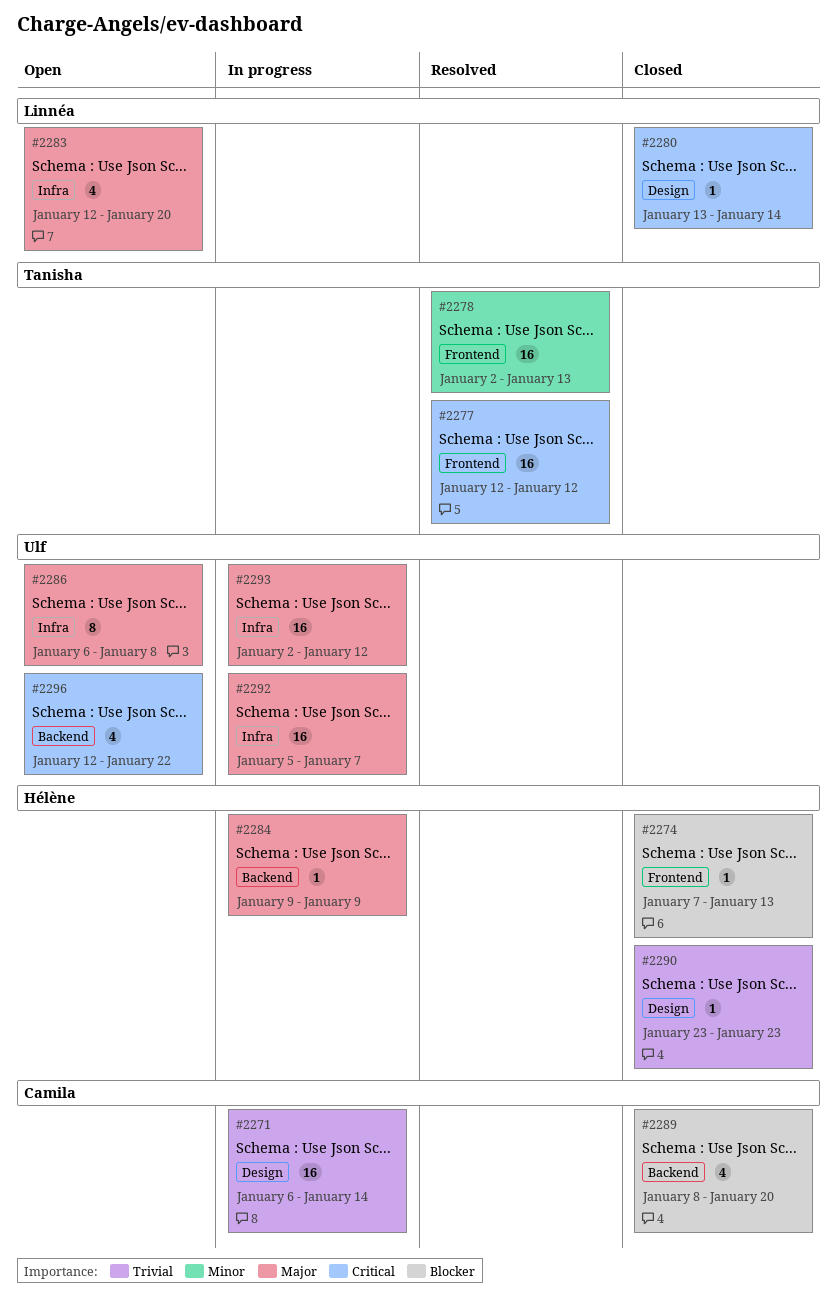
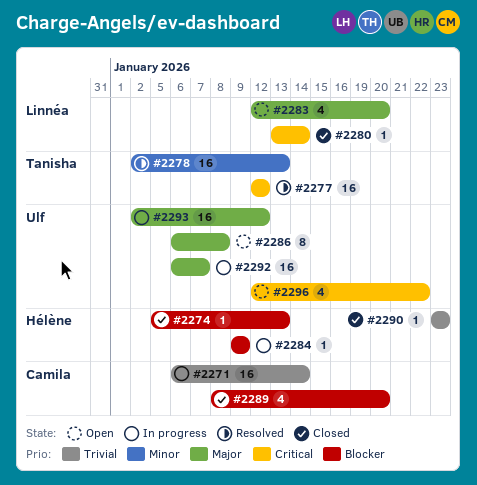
#2274, start: Jan 7 -> Jan 5
#2284, priority: Major -> Blocker
#2292, start: Jan 5 -> Jan 6

